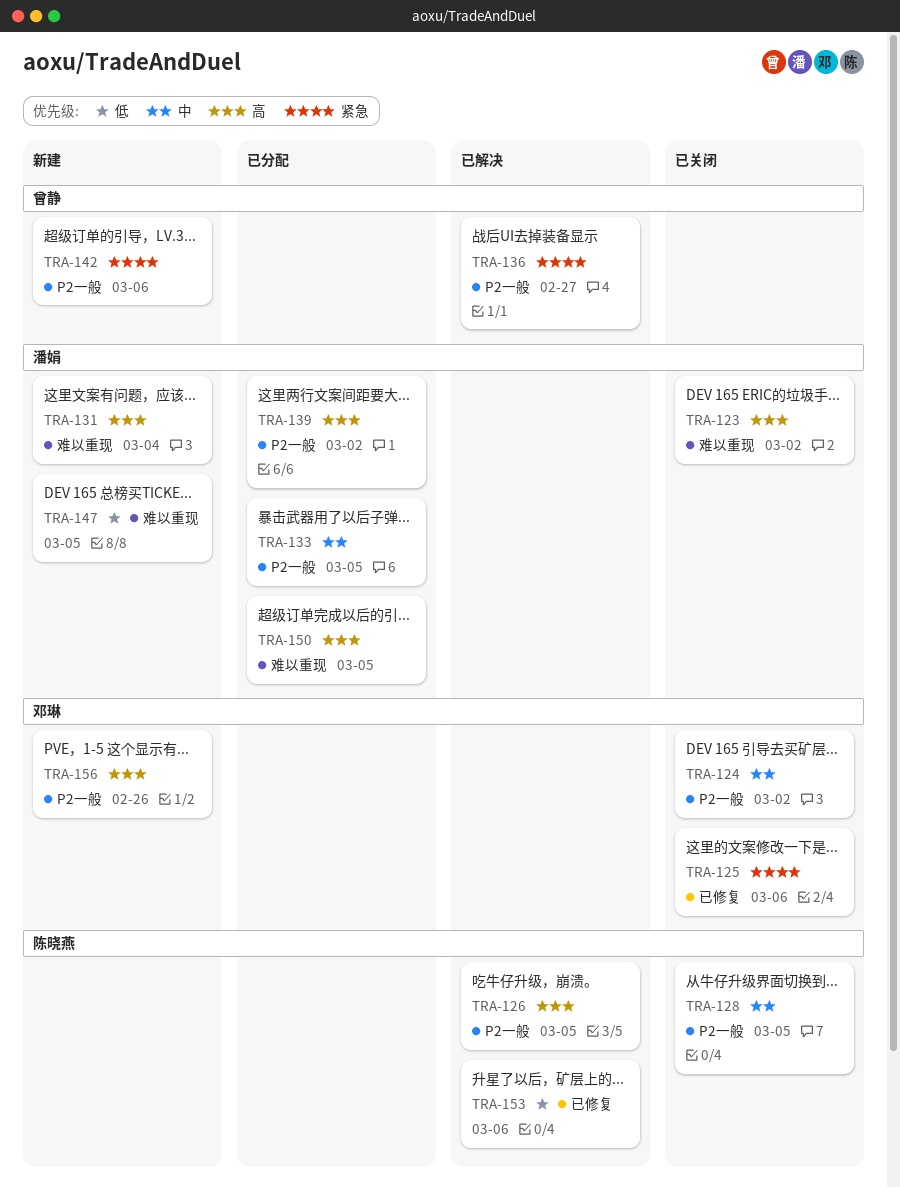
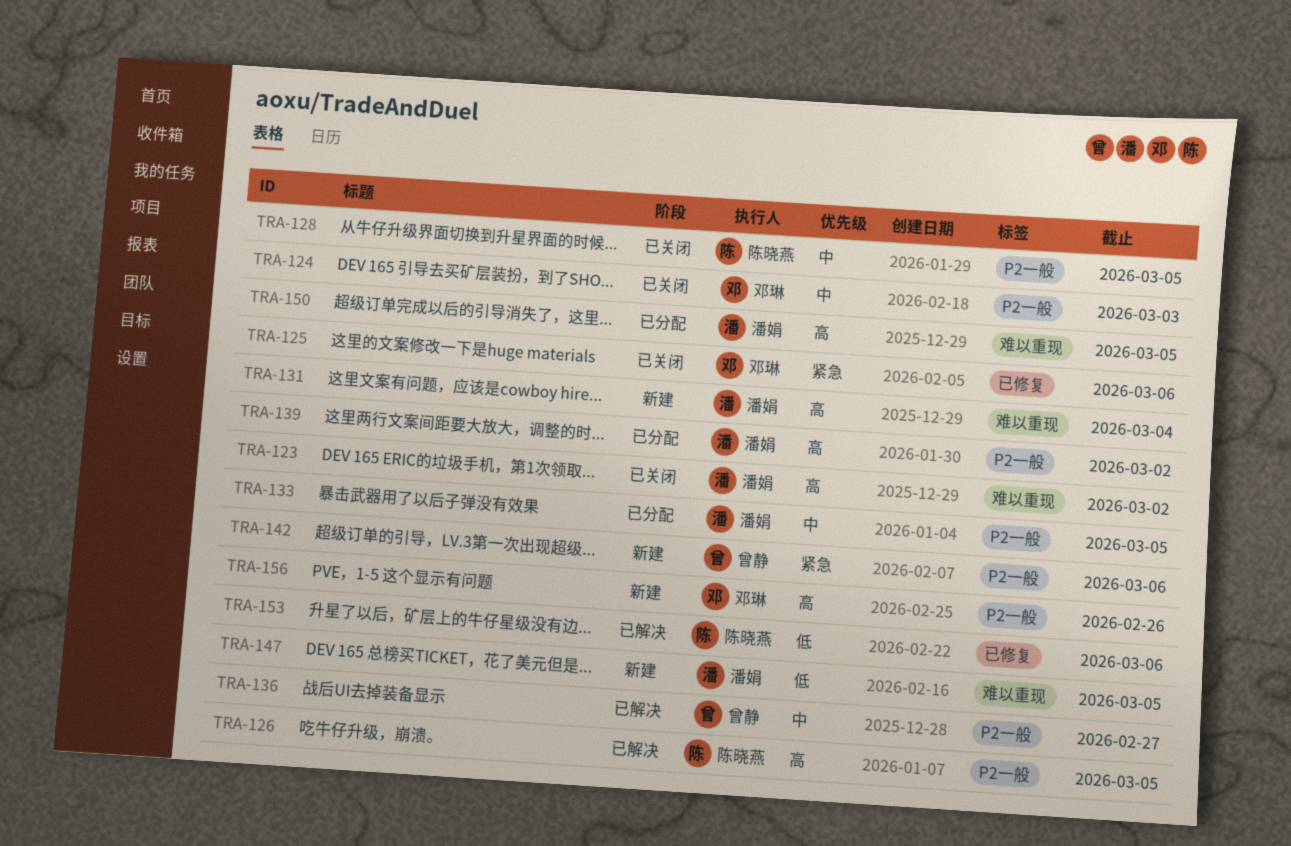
TRA-124, due: Mar 2 -> Mar 3
TRA-136, priority: 紧急 -> 中

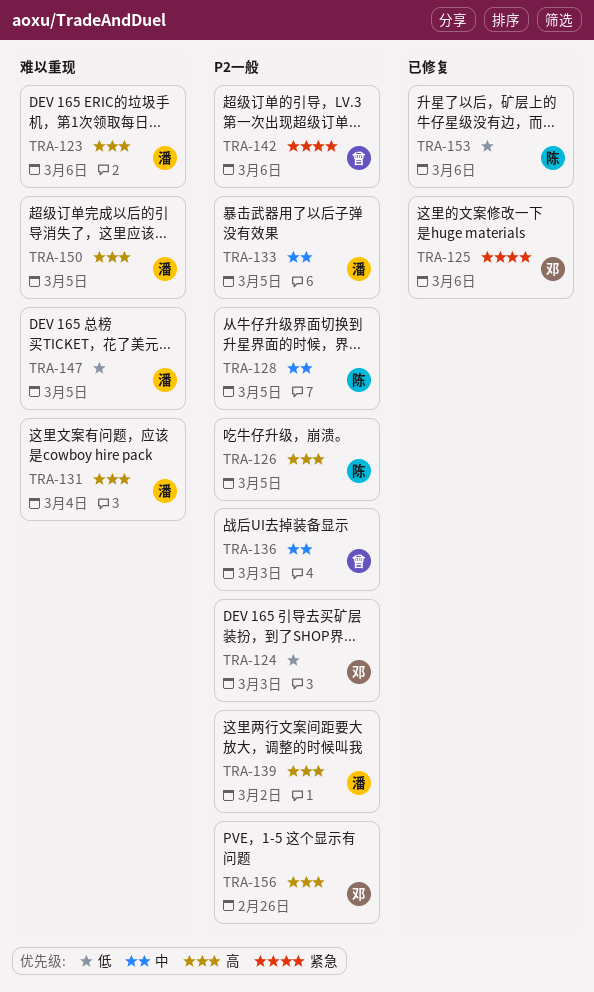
TRA-123, due: Mar 2 -> Mar 6
TRA-124, priority: 中 -> 低
TRA-136, due: Feb 27 -> Mar 3

